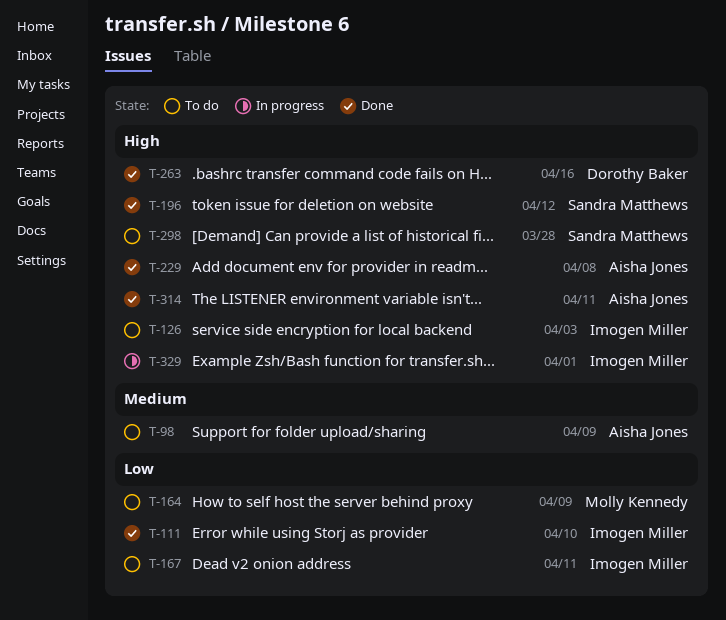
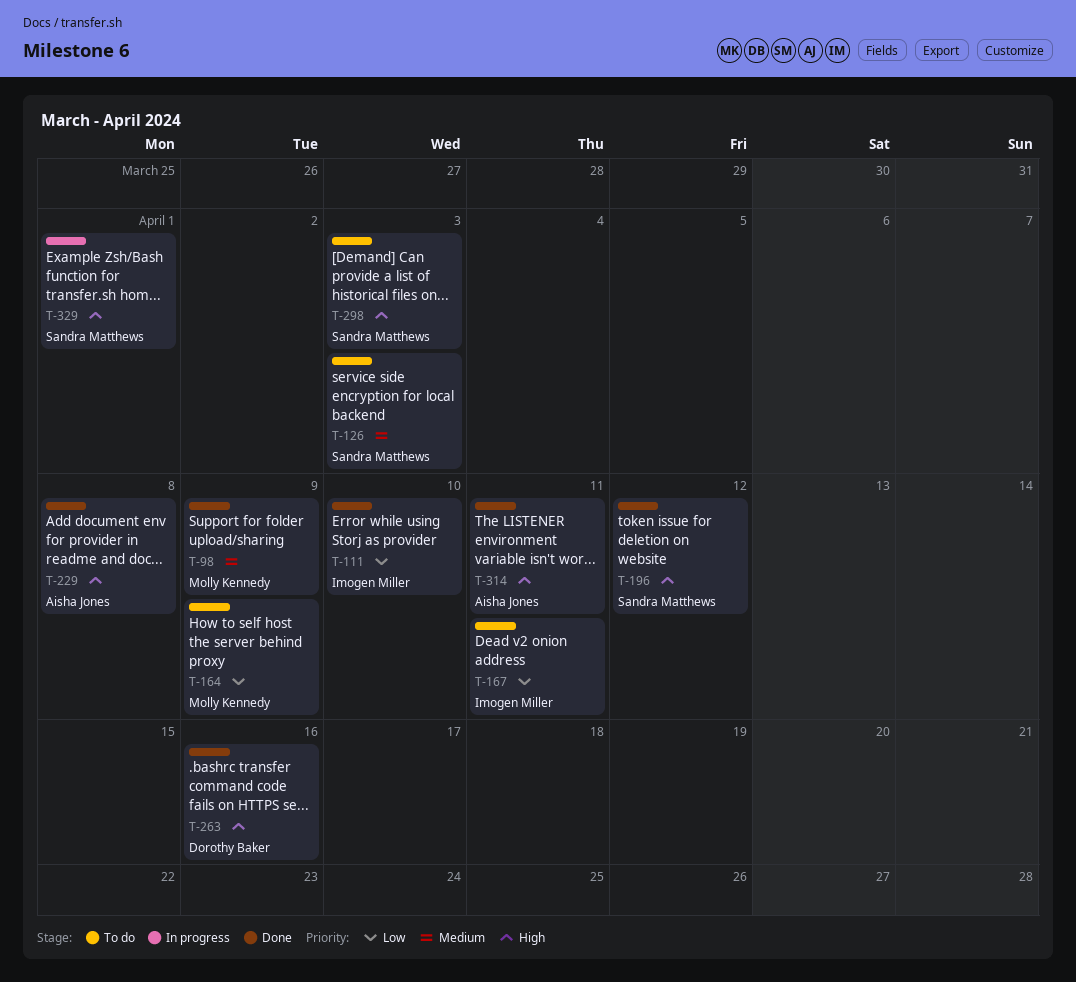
T-98, status: To do -> Done
T-98, owner: Aisha Jones -> Molly Kennedy
T-126, owner: Imogen Miller -> Sandra Matthews
T-126, priority: High -> Medium
T-298, due: Mar 28 -> Apr 3
T-329, owner: Imogen Miller -> Sandra Matthews

